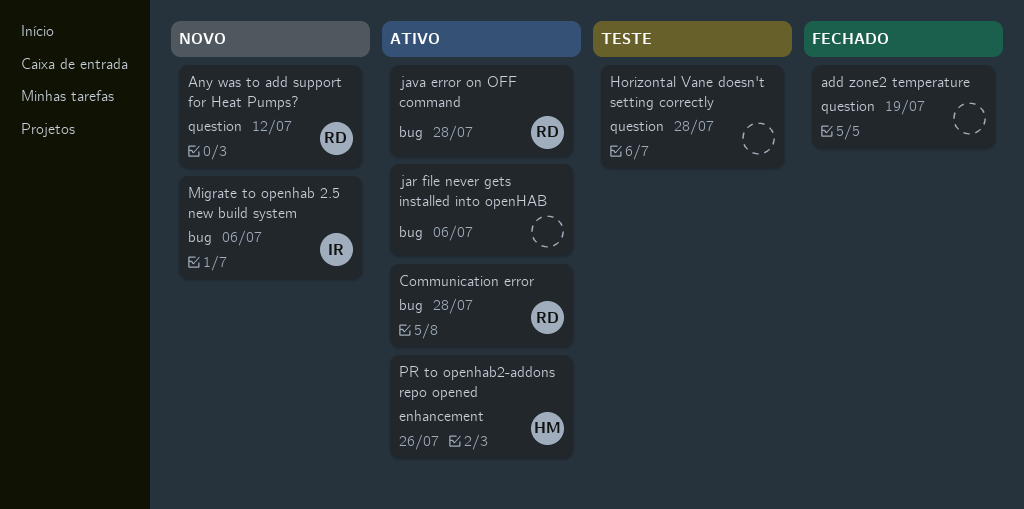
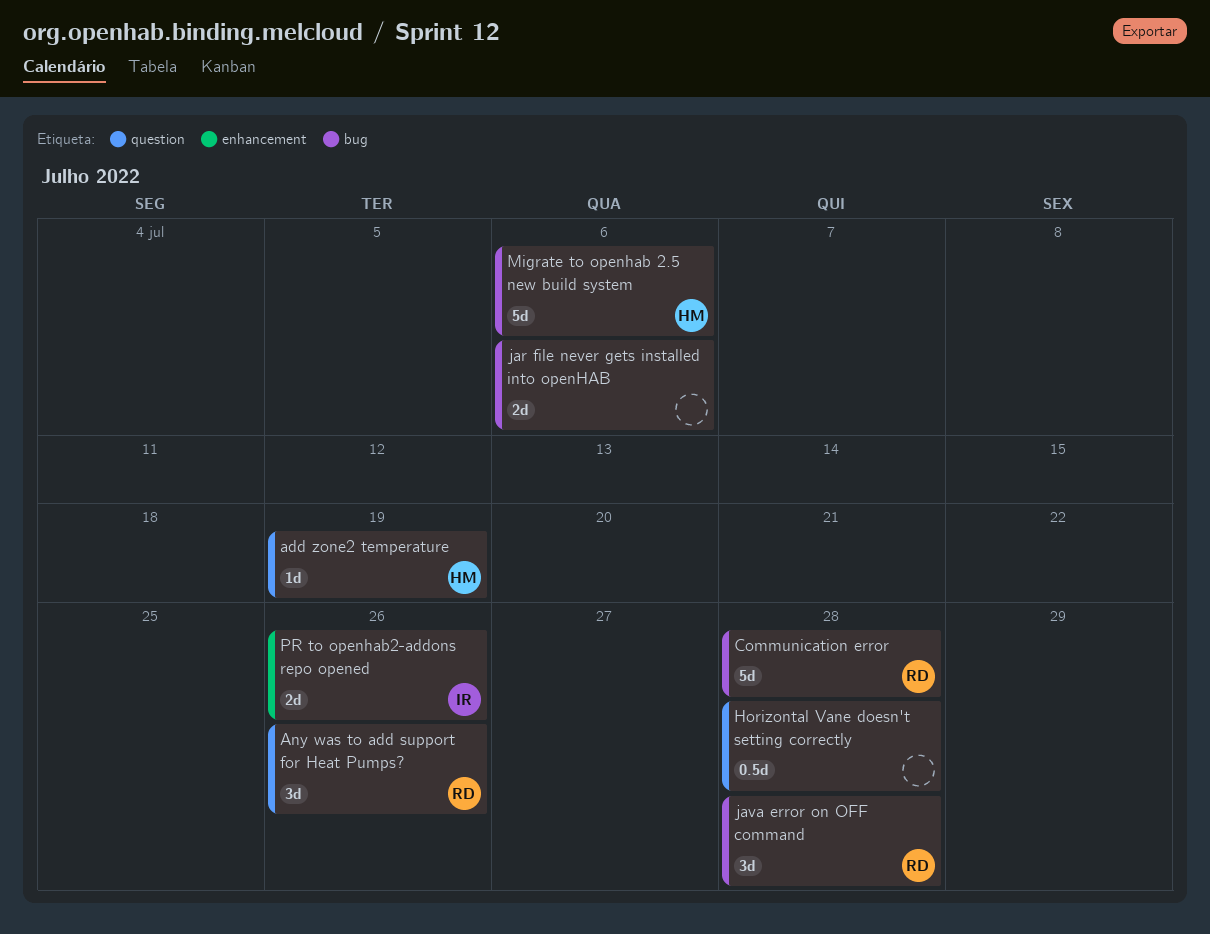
add zone2 temperature, owner: none -> HM
Any was to add support for Heat Pumps?, due: Jul 12 -> Jul 26
Migrate to openhab 2.5 new build system, owner: IR -> HM
PR to openhab2-addons repo opened, owner: HM -> IR

